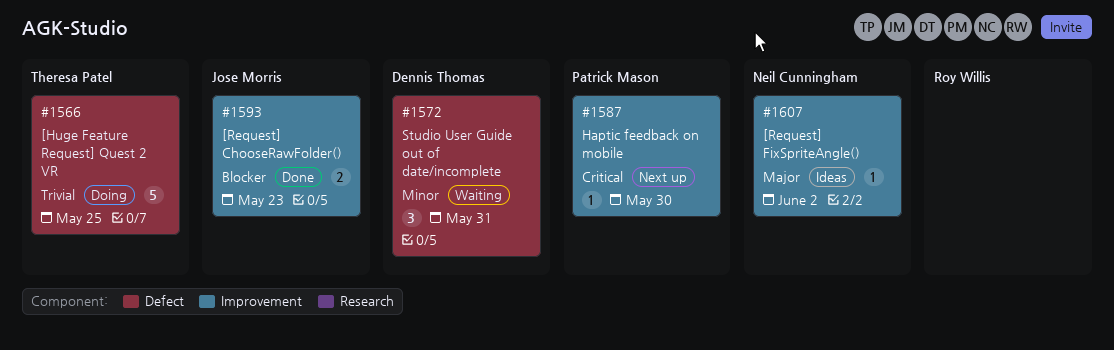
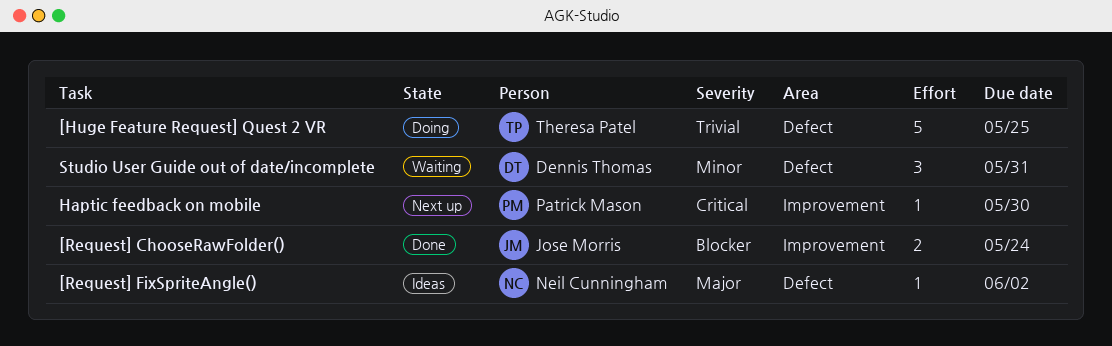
[Request] ChooseRawFolder(), due: May 23 -> May 24
[Request] FixSpriteAngle(), label: Improvement -> Defect

